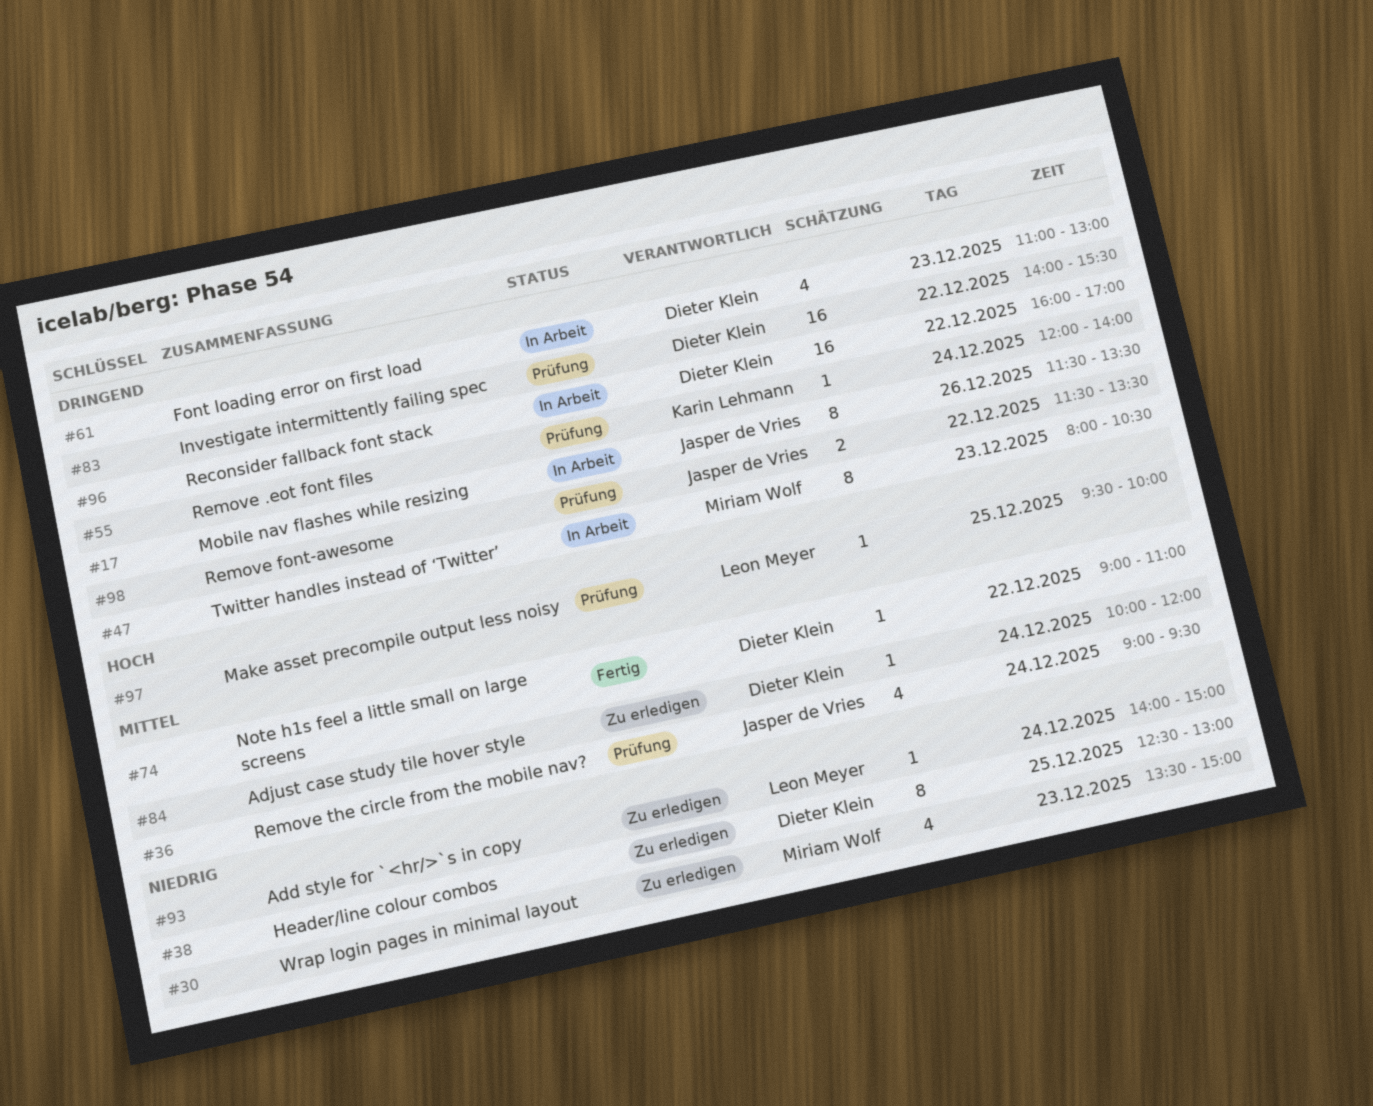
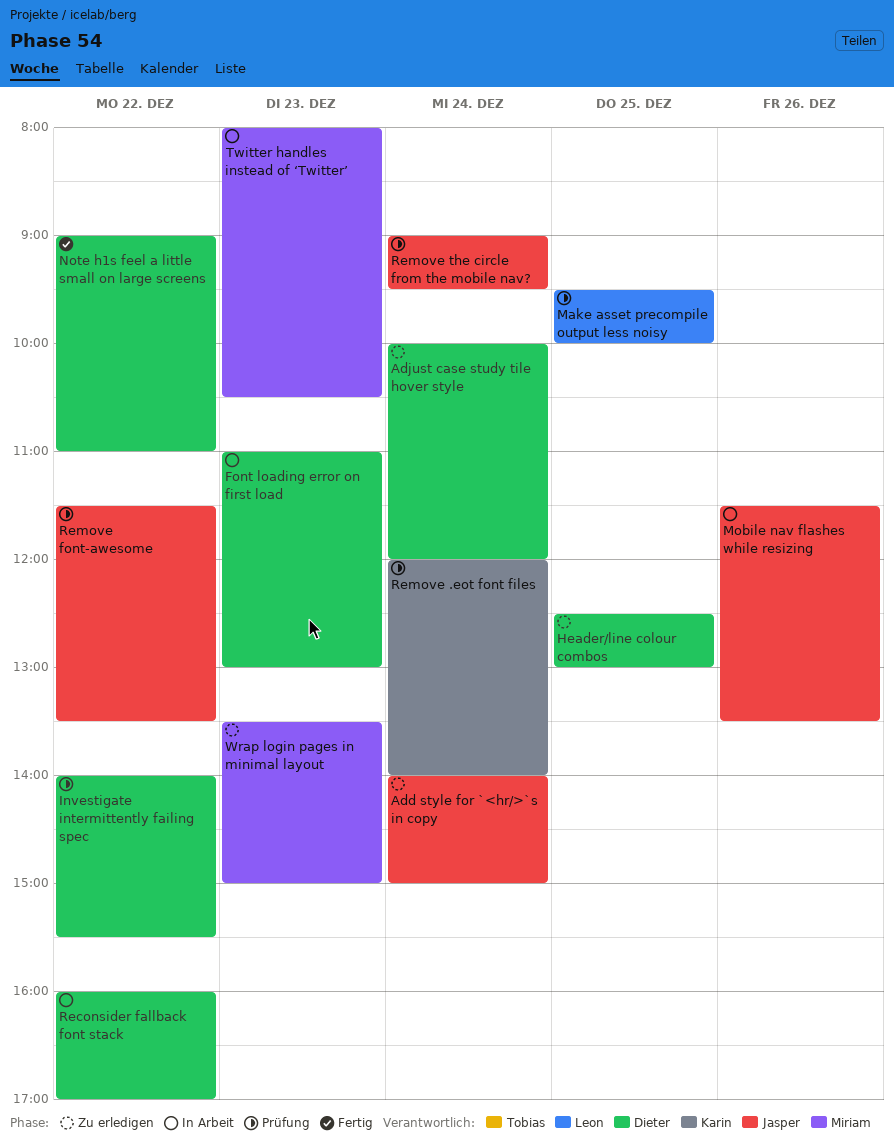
Add style for `<hr/>`s in copy, owner: Leon Meyer -> Jasper de Vries

